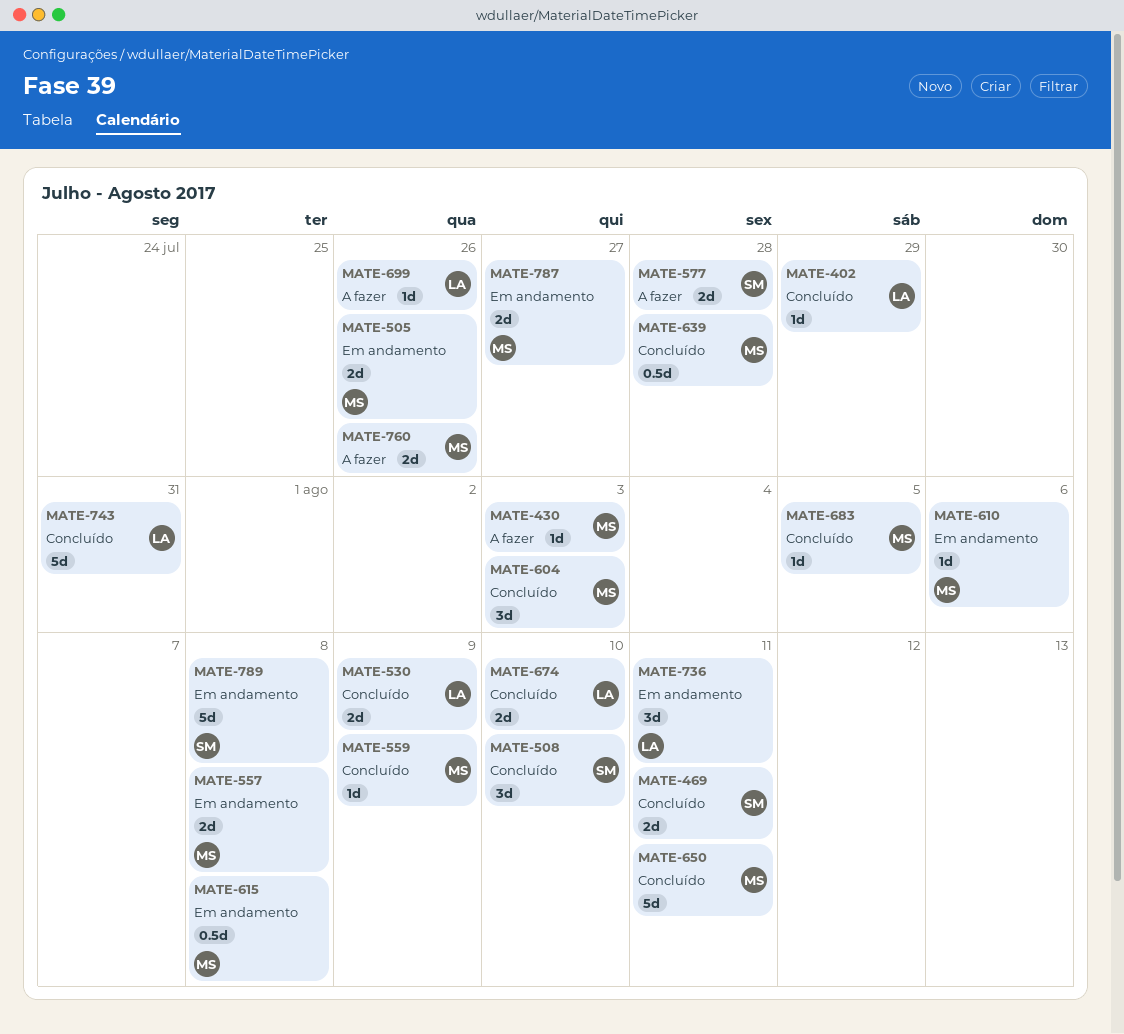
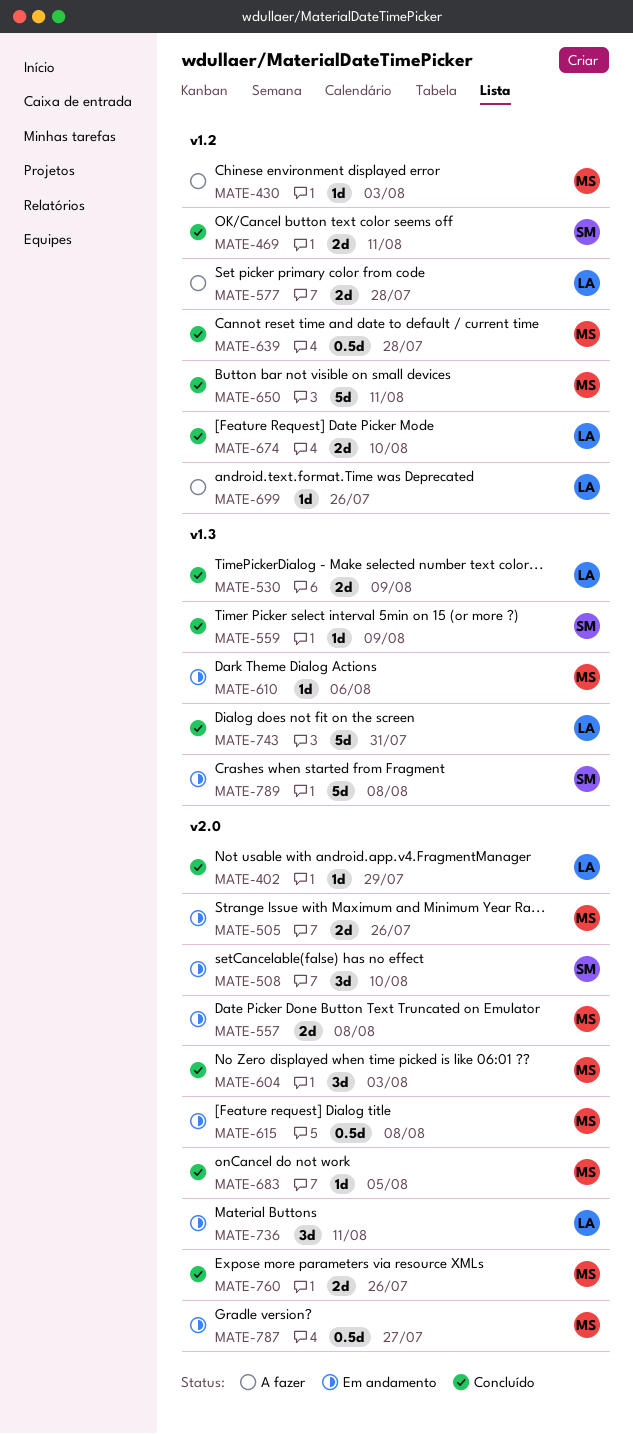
MATE-508, status: Concluído -> Em andamento
MATE-559, owner: MS -> SM
MATE-577, owner: SM -> LA
MATE-760, status: A fazer -> Concluído
MATE-787, estimate: 2d -> 0.5d

